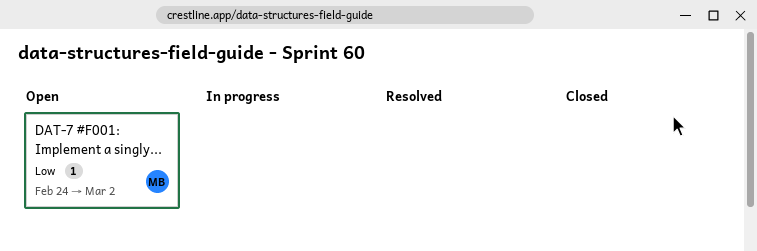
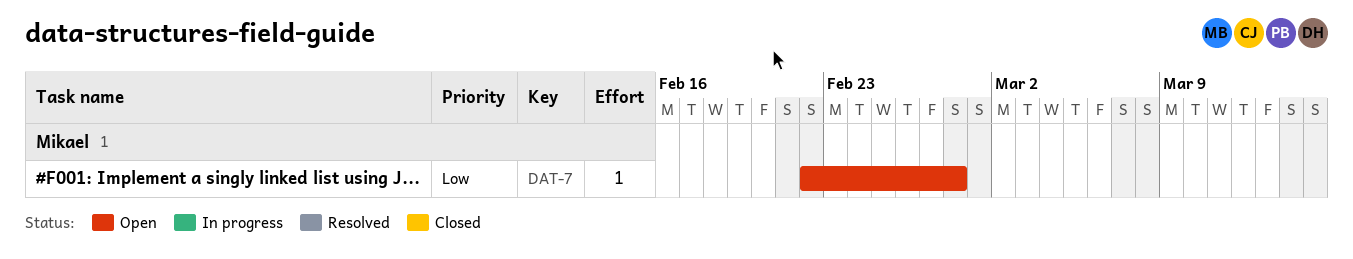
DAT-7, start: Feb 24 -> Feb 22
DAT-7, due: Mar 2 -> Feb 28

